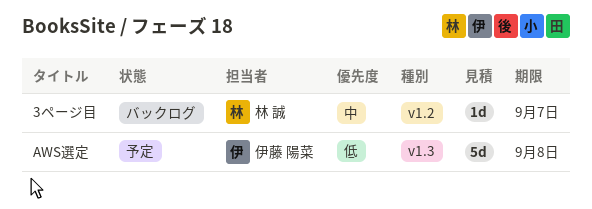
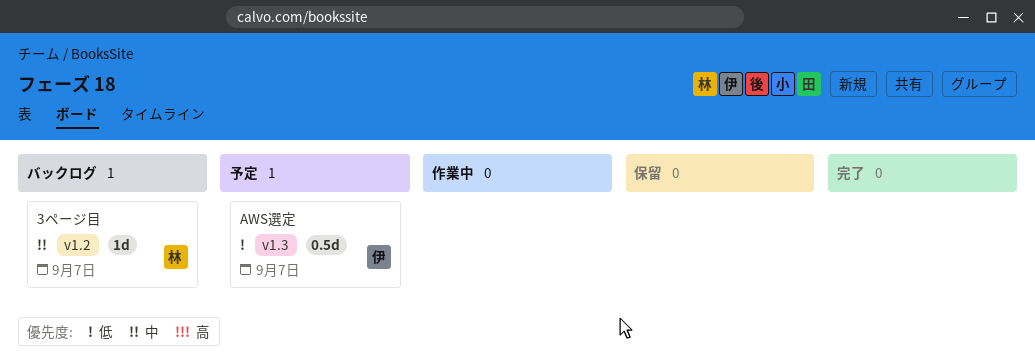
AWS選定, estimate: 5d -> 0.5d
AWS選定, due: Sep 8 -> Sep 7

